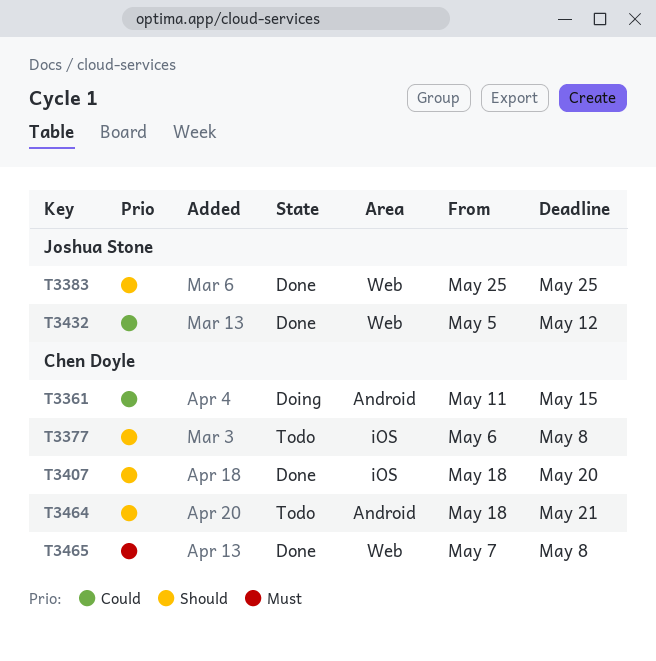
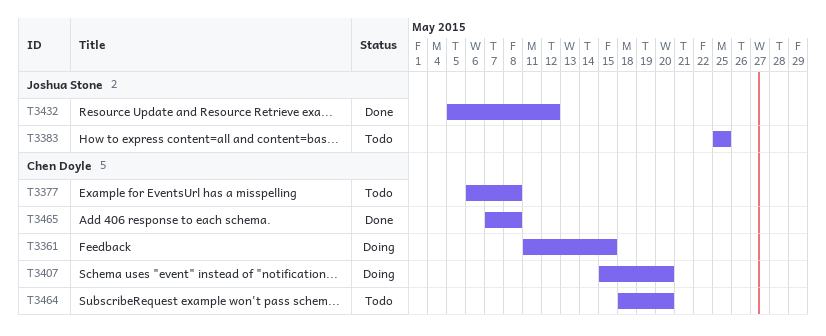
T3383, status: Done -> Todo
T3407, status: Done -> Doing
T3407, start: May 18 -> May 15
T3464, due: May 21 -> May 20

